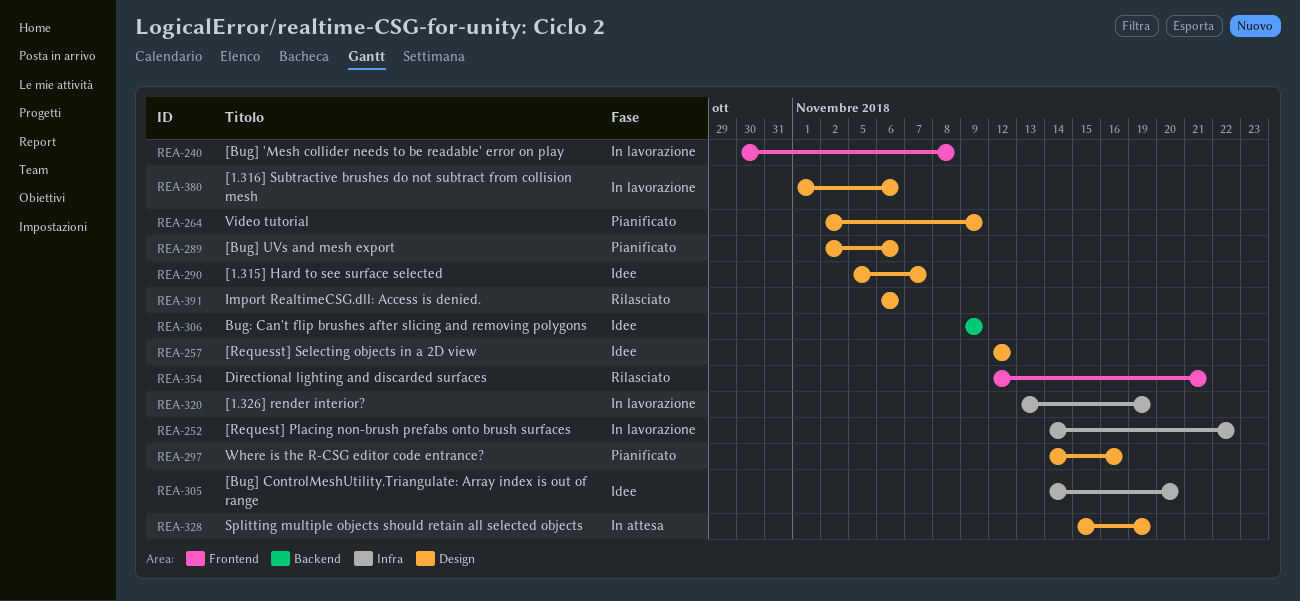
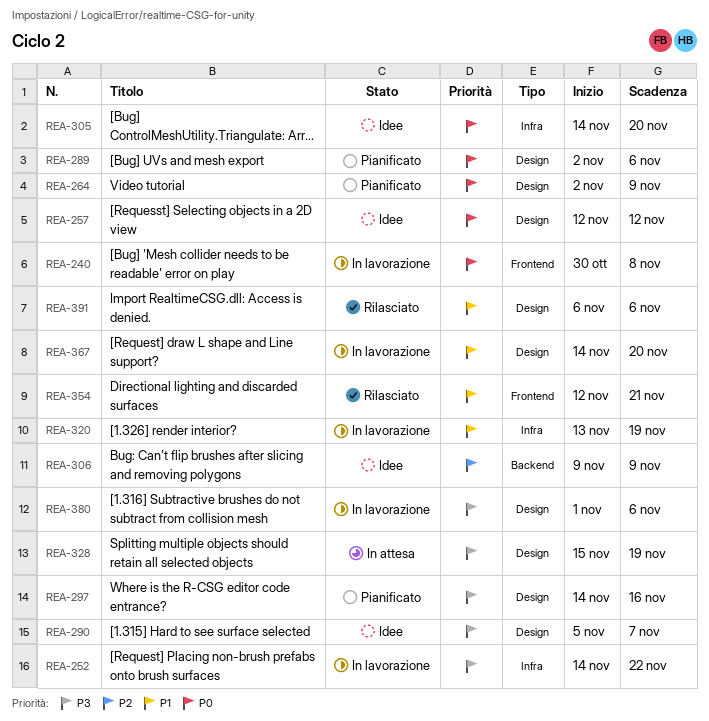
REA-367: none -> present

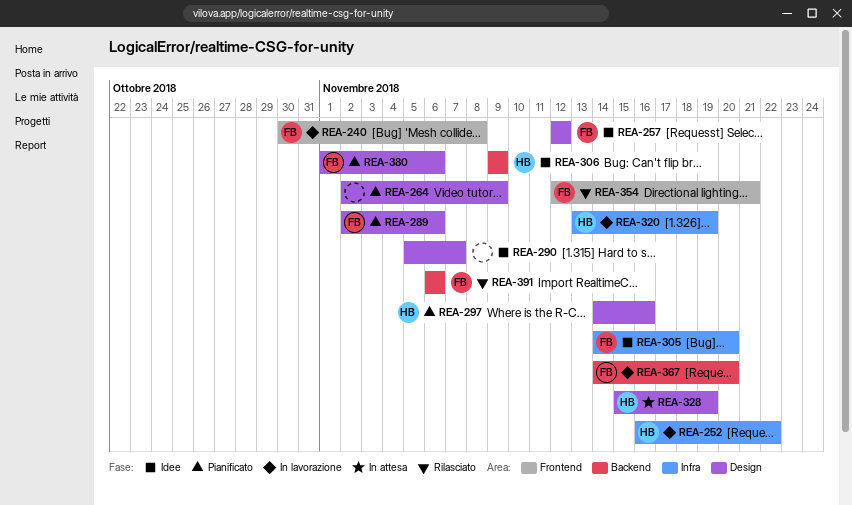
REA-252, start: Nov 14 -> Nov 16
REA-367, label: Design -> Backend
REA-380, status: In lavorazione -> Pianificato
REA-391, label: Design -> Backend

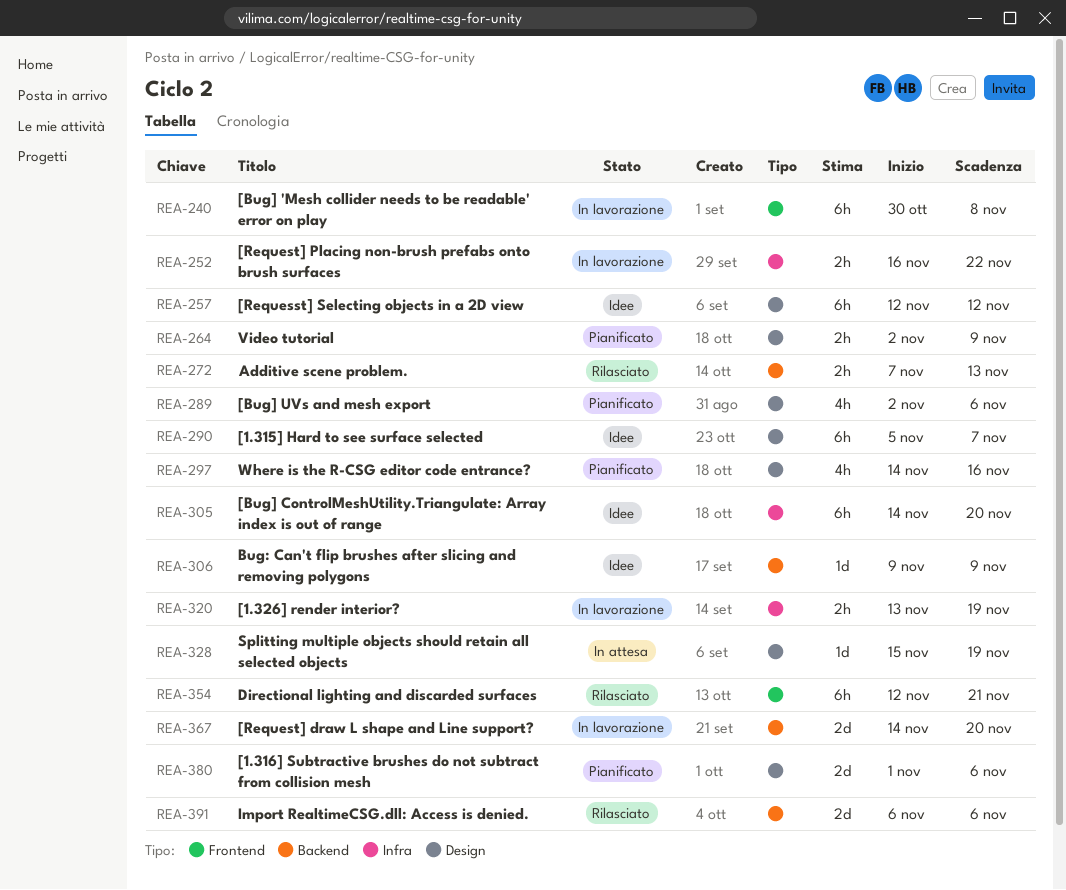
REA-272: none -> present

